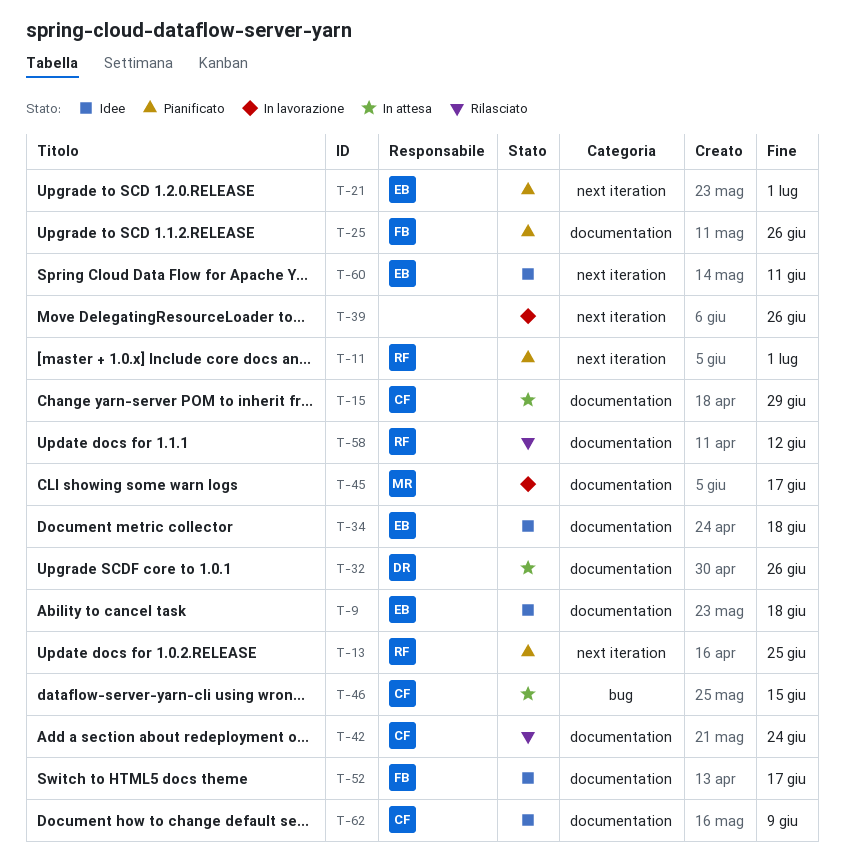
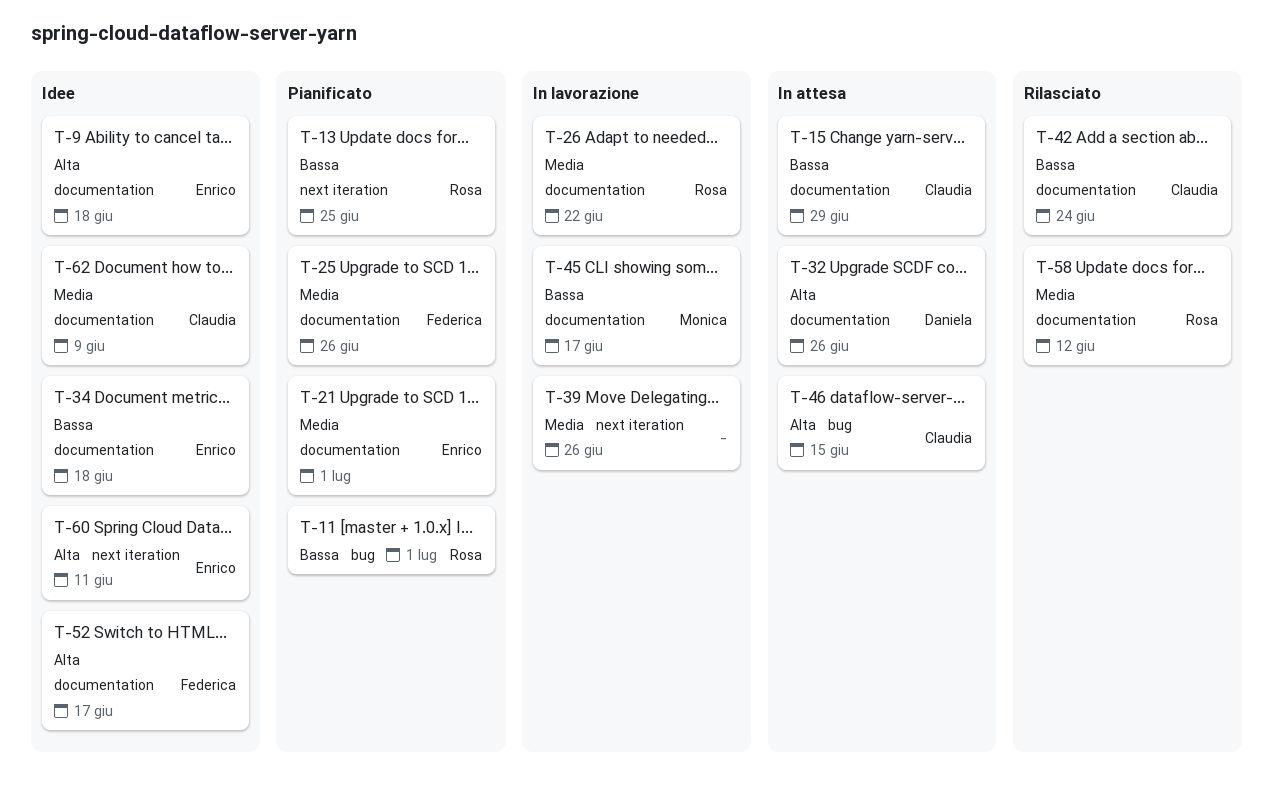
T-11, label: next iteration -> bug
T-21, label: next iteration -> documentation
T-26: none -> present

